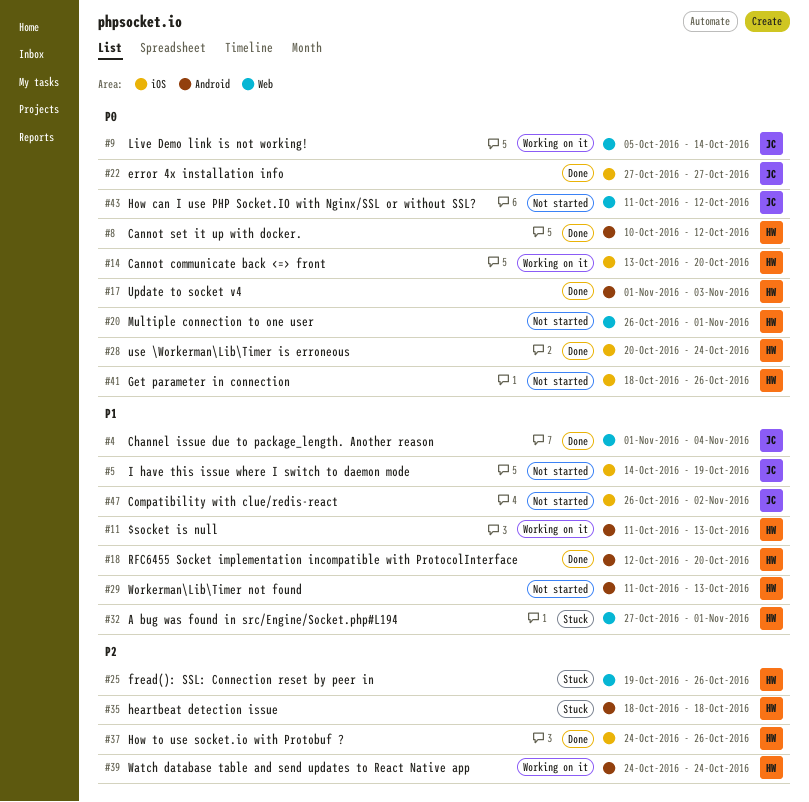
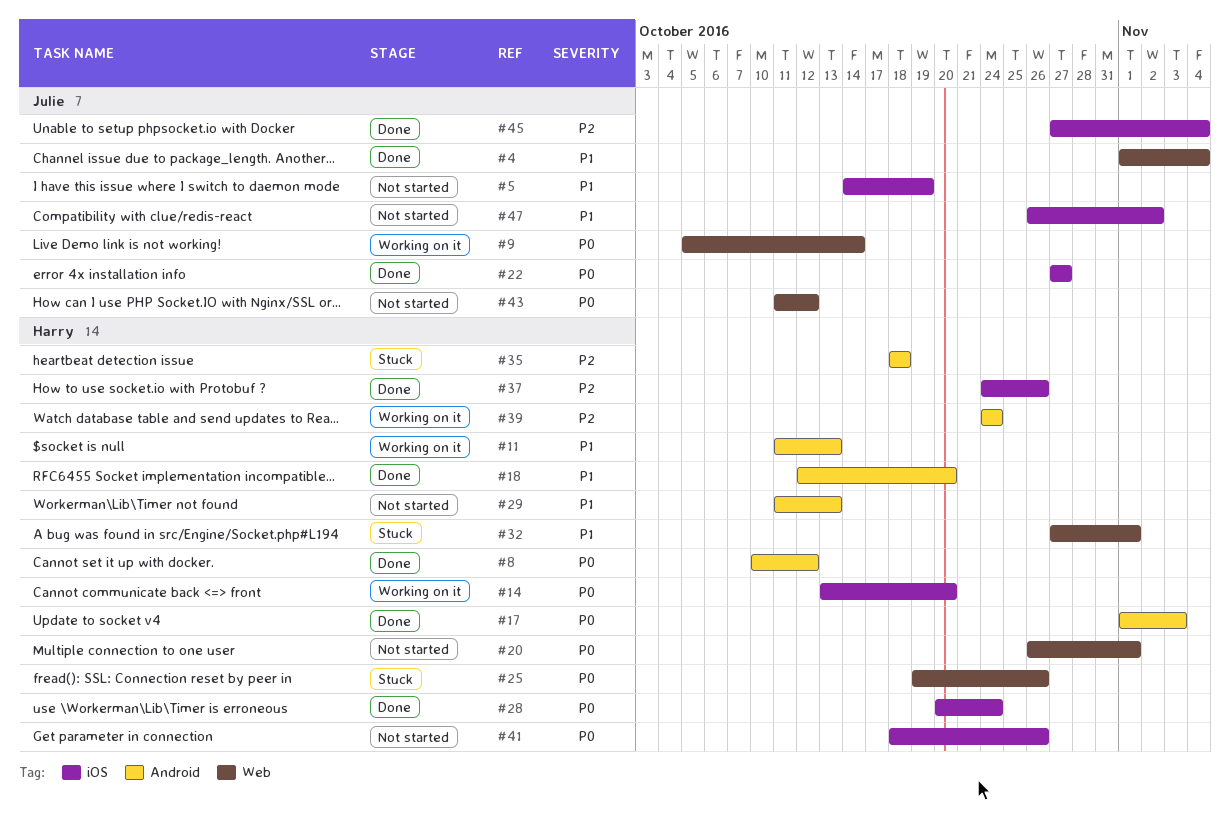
#25, priority: P2 -> P0
#45: none -> present

